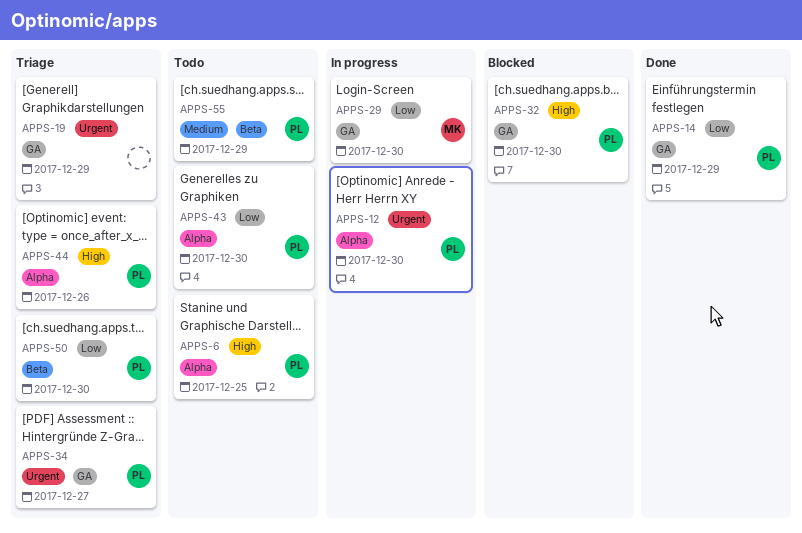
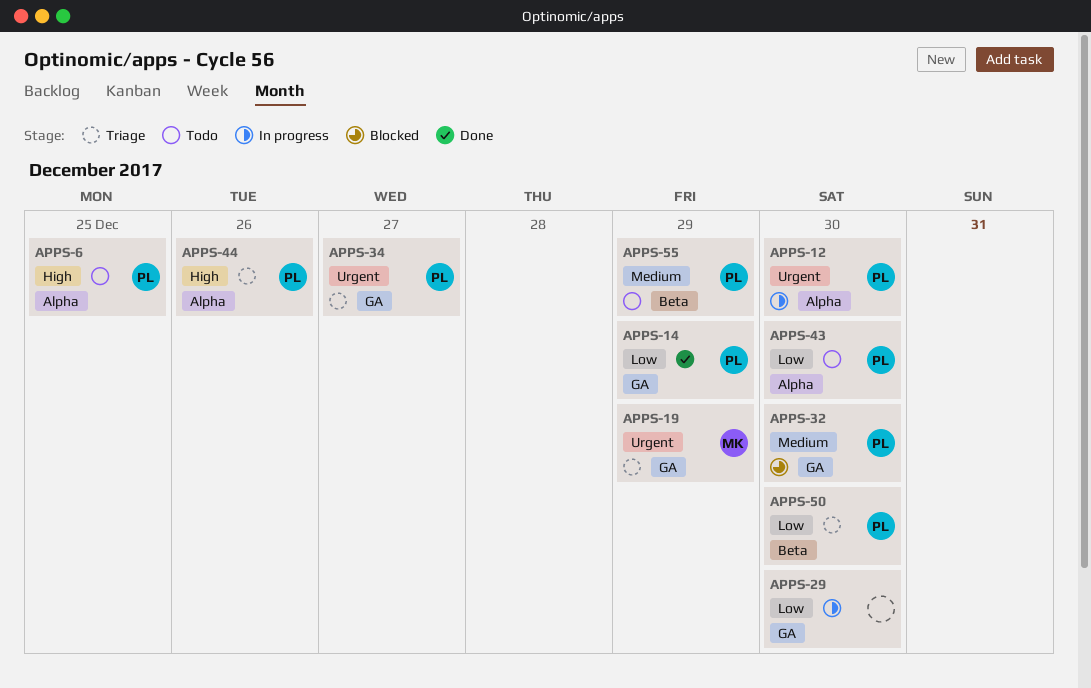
APPS-19, owner: none -> MK
APPS-29, owner: MK -> none
APPS-32, priority: High -> Medium

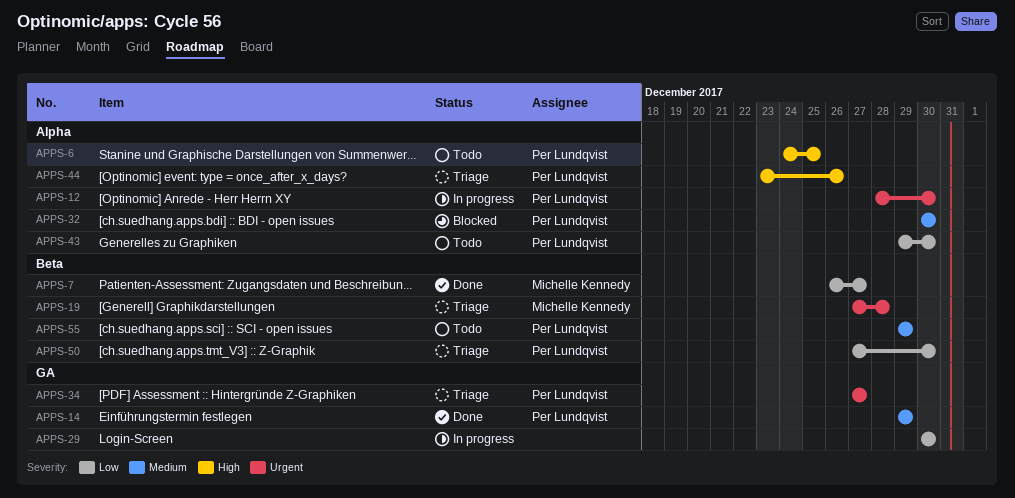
APPS-7: none -> present
APPS-14, priority: Low -> Medium
APPS-19, label: GA -> Beta
APPS-19, due: Dec 29 -> Dec 28
APPS-32, label: GA -> Alpha

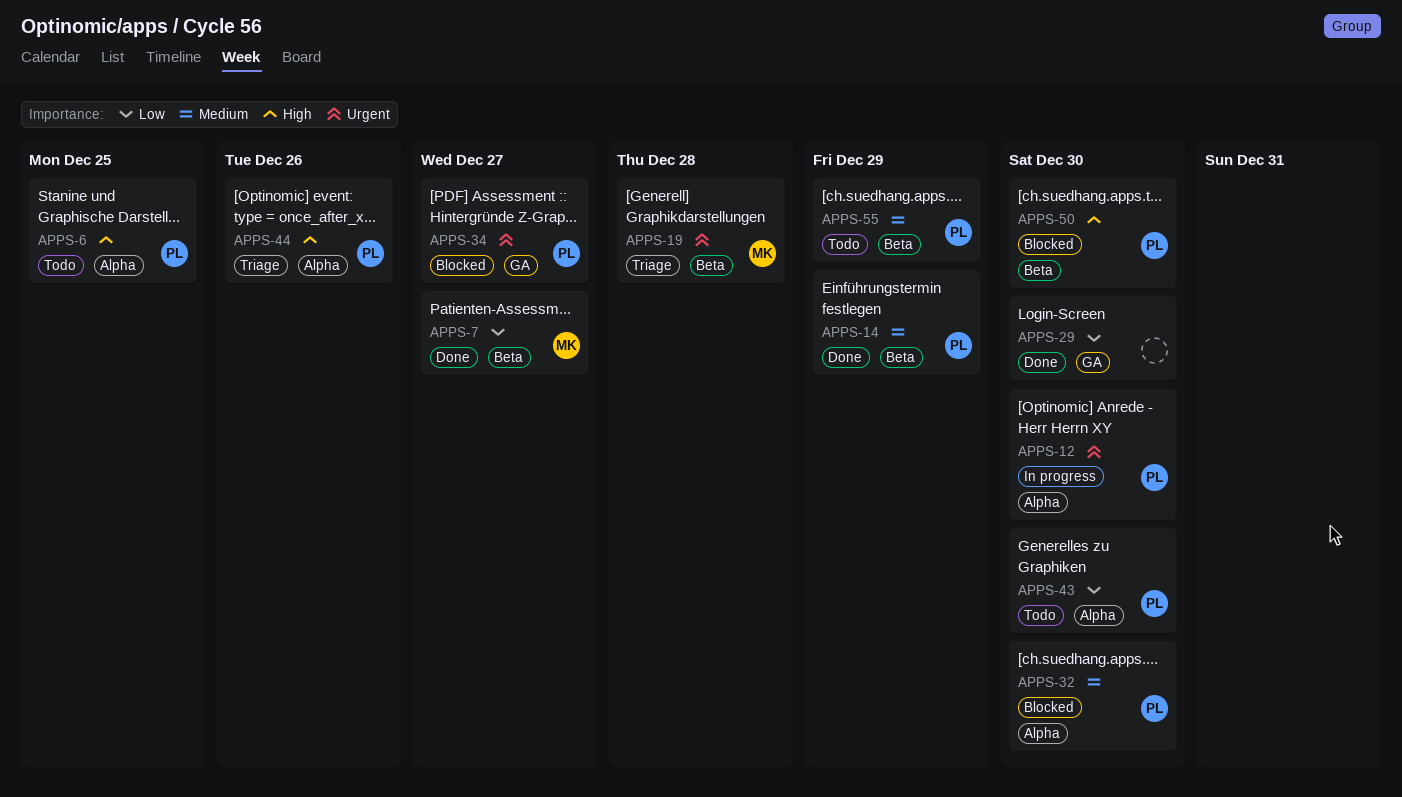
APPS-14, label: GA -> Beta
APPS-29, status: In progress -> Done
APPS-34, status: Triage -> Blocked
APPS-50, status: Triage -> Blocked
APPS-50, priority: Low -> High

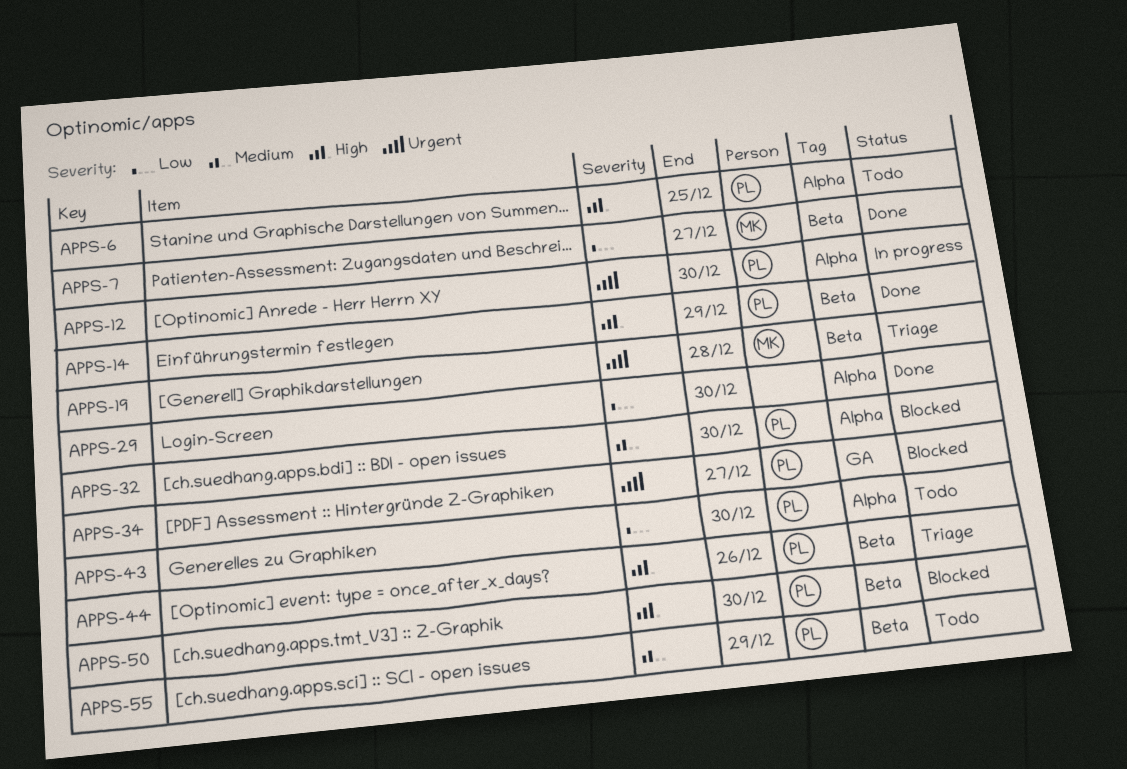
APPS-14, priority: Medium -> High
APPS-29, label: GA -> Alpha
APPS-44, label: Alpha -> Beta

